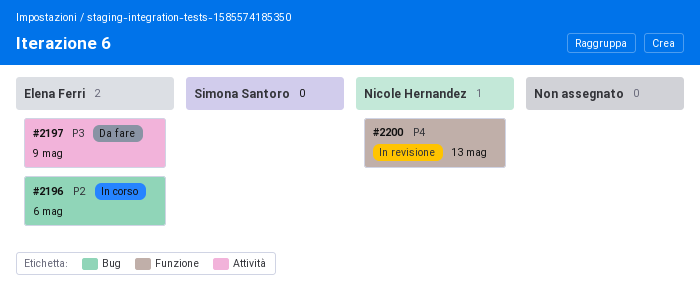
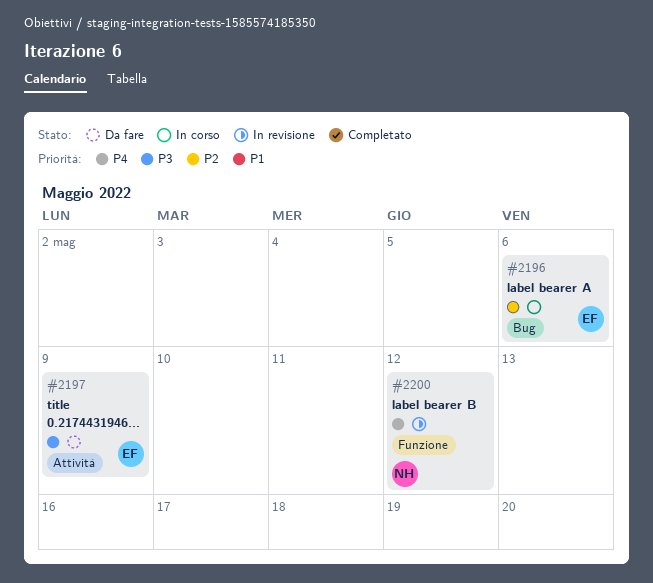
#2200, due: May 13 -> May 12

